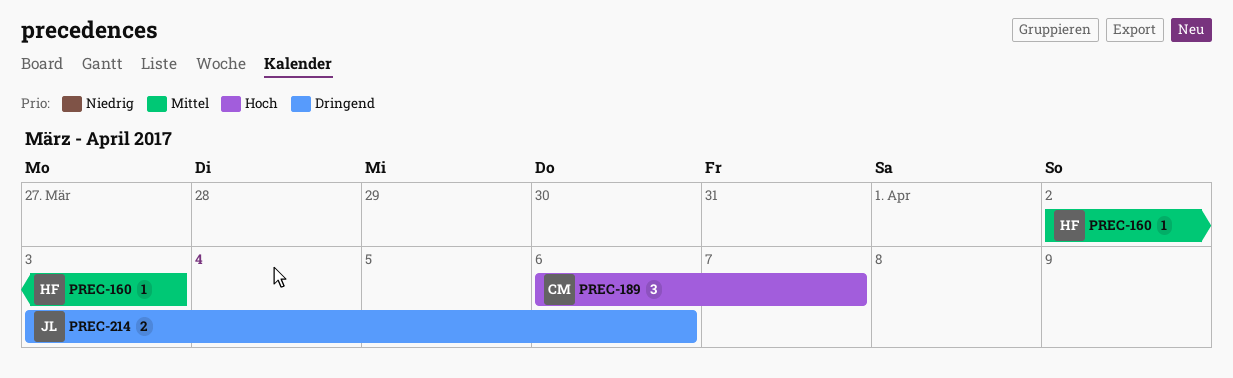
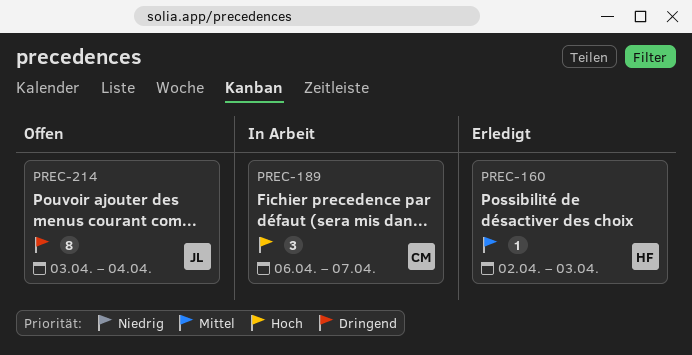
PREC-214, estimate: 2 -> 8
PREC-214, due: Apr 6 -> Apr 4

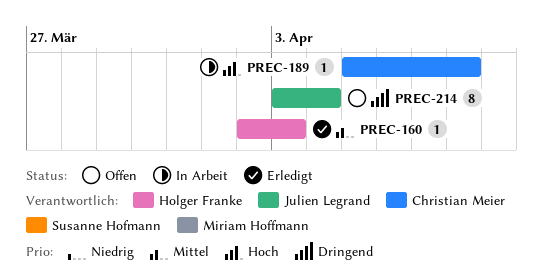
PREC-189, estimate: 3 -> 1
PREC-189, start: Apr 6 -> Apr 5
PREC-189, due: Apr 7 -> Apr 8

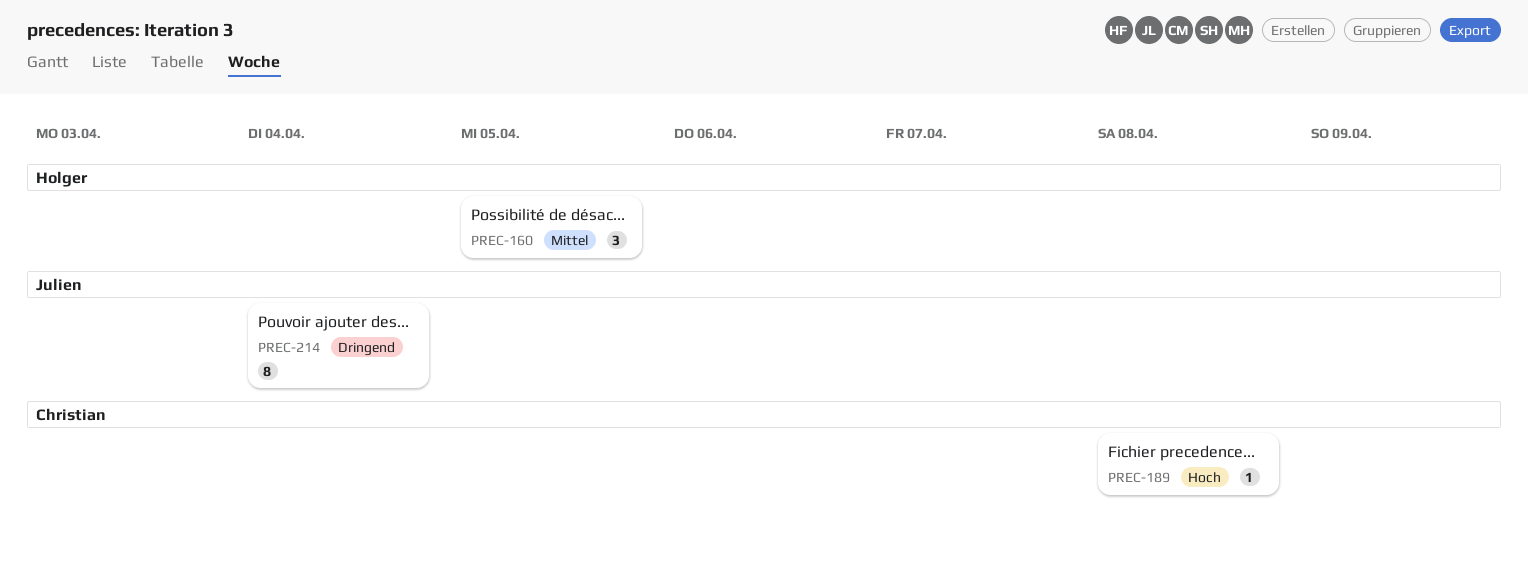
PREC-160, estimate: 1 -> 3
PREC-160, due: Apr 3 -> Apr 5

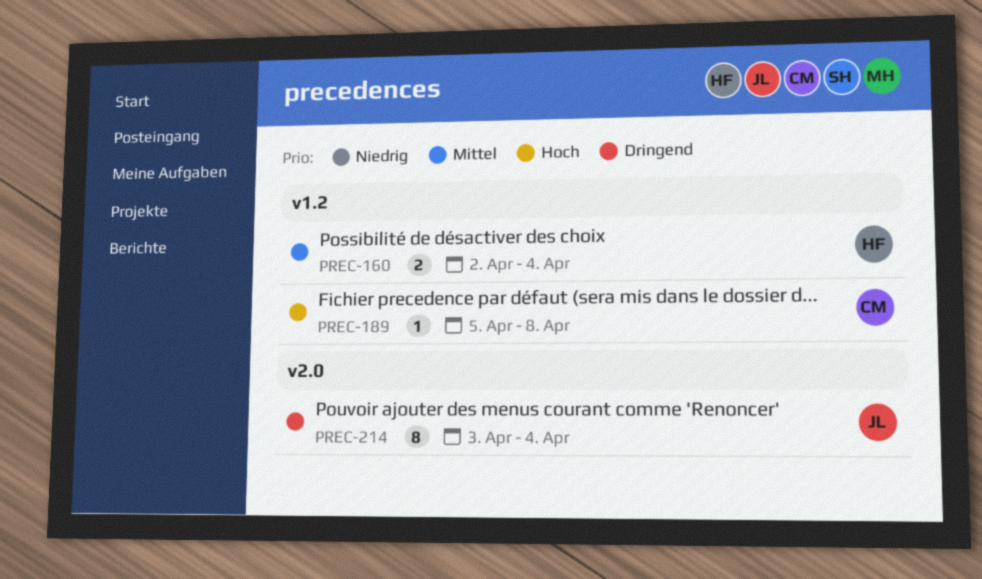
PREC-160, estimate: 3 -> 2
PREC-160, due: Apr 5 -> Apr 4

